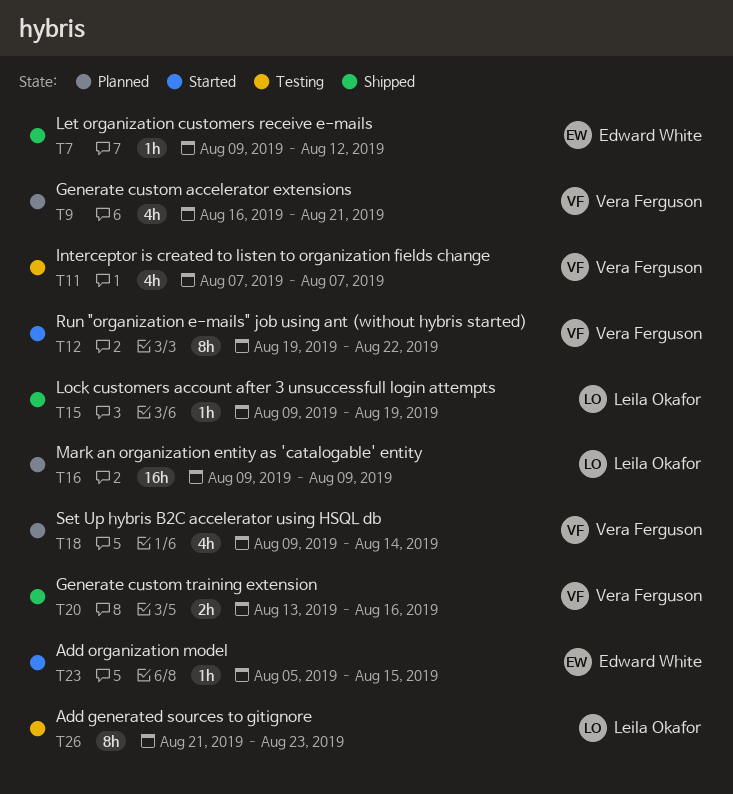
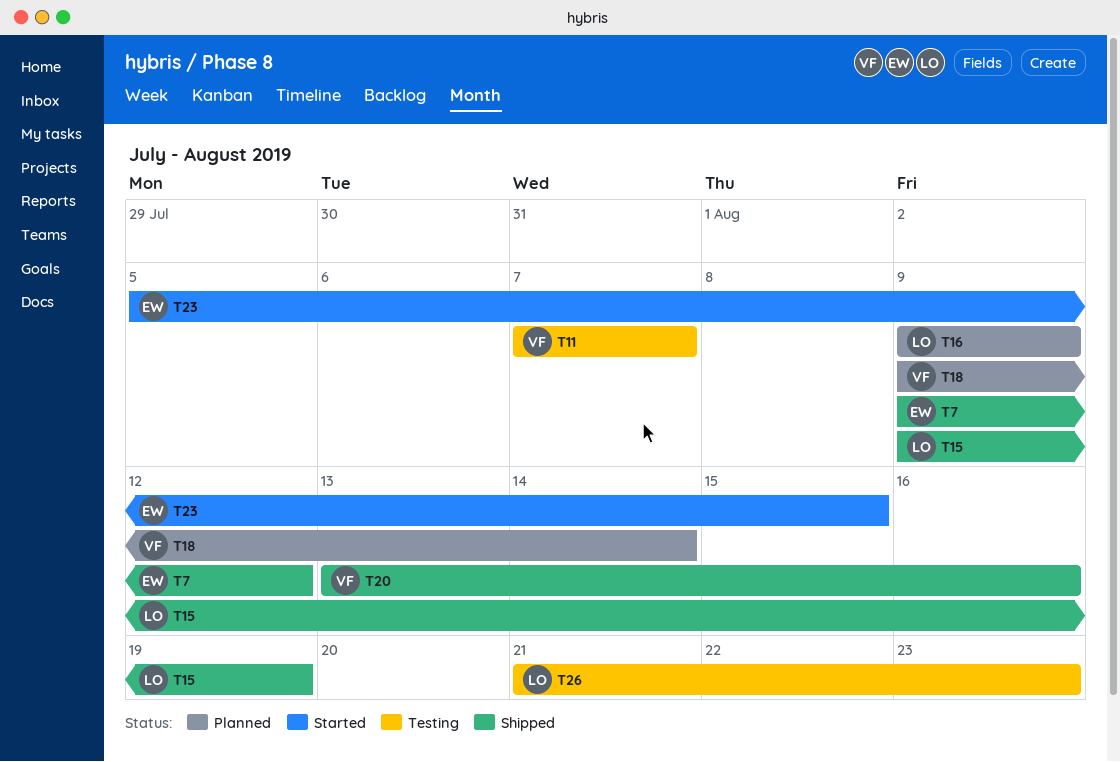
T9: present -> none
T12: present -> none

